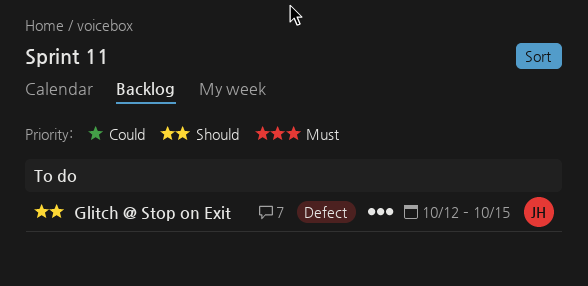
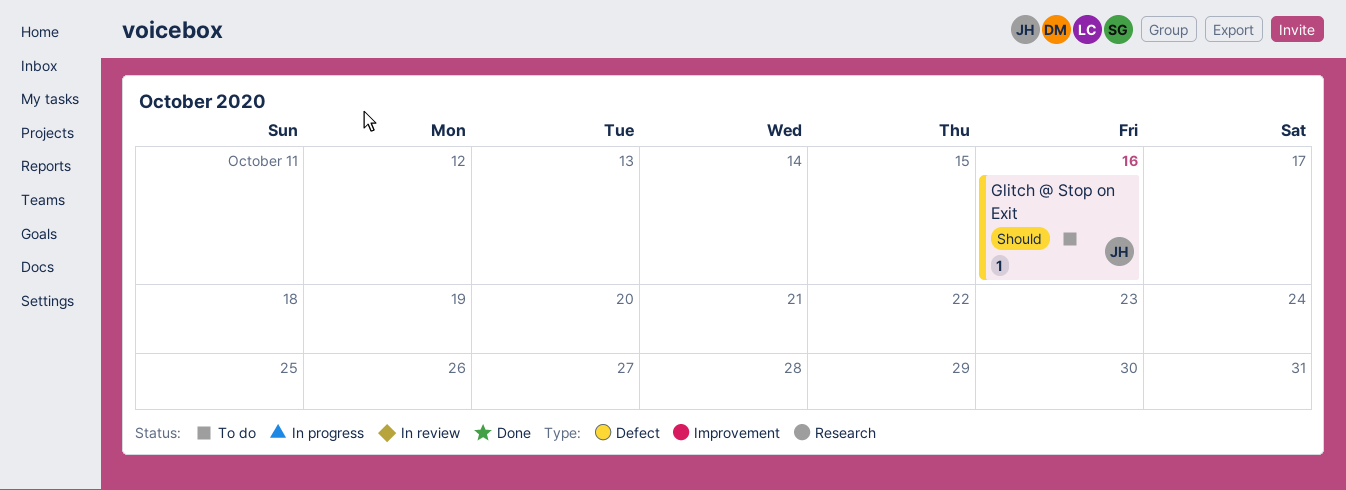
Glitch @ Stop on Exit, estimate: 3 -> 1
Glitch @ Stop on Exit, due: Oct 15 -> Oct 16

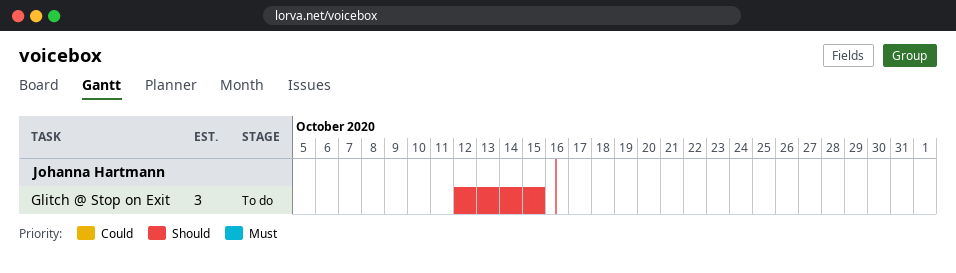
Glitch @ Stop on Exit, estimate: 1 -> 3
Glitch @ Stop on Exit, due: Oct 16 -> Oct 15

